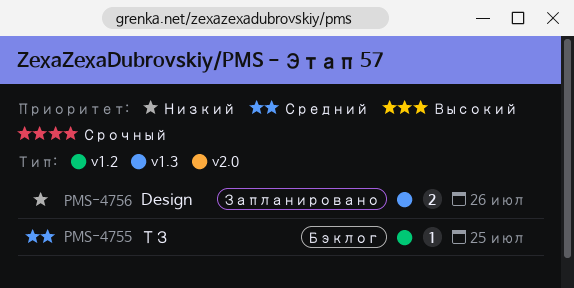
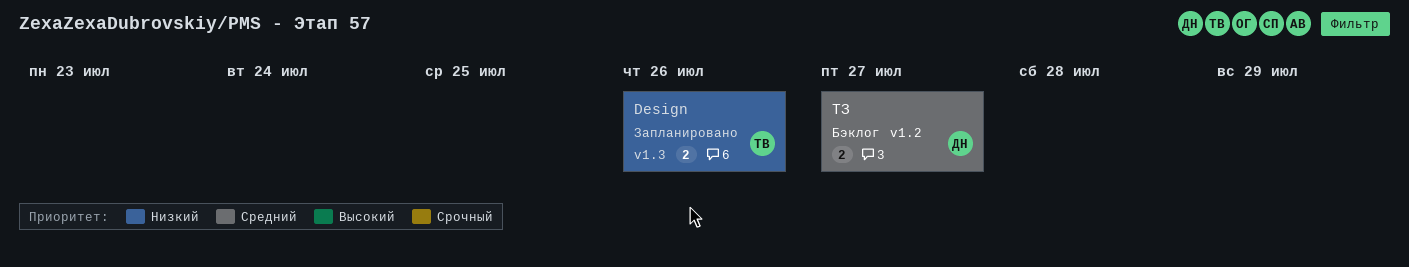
ТЗ, estimate: 1 -> 2
ТЗ, due: Jul 25 -> Jul 27

